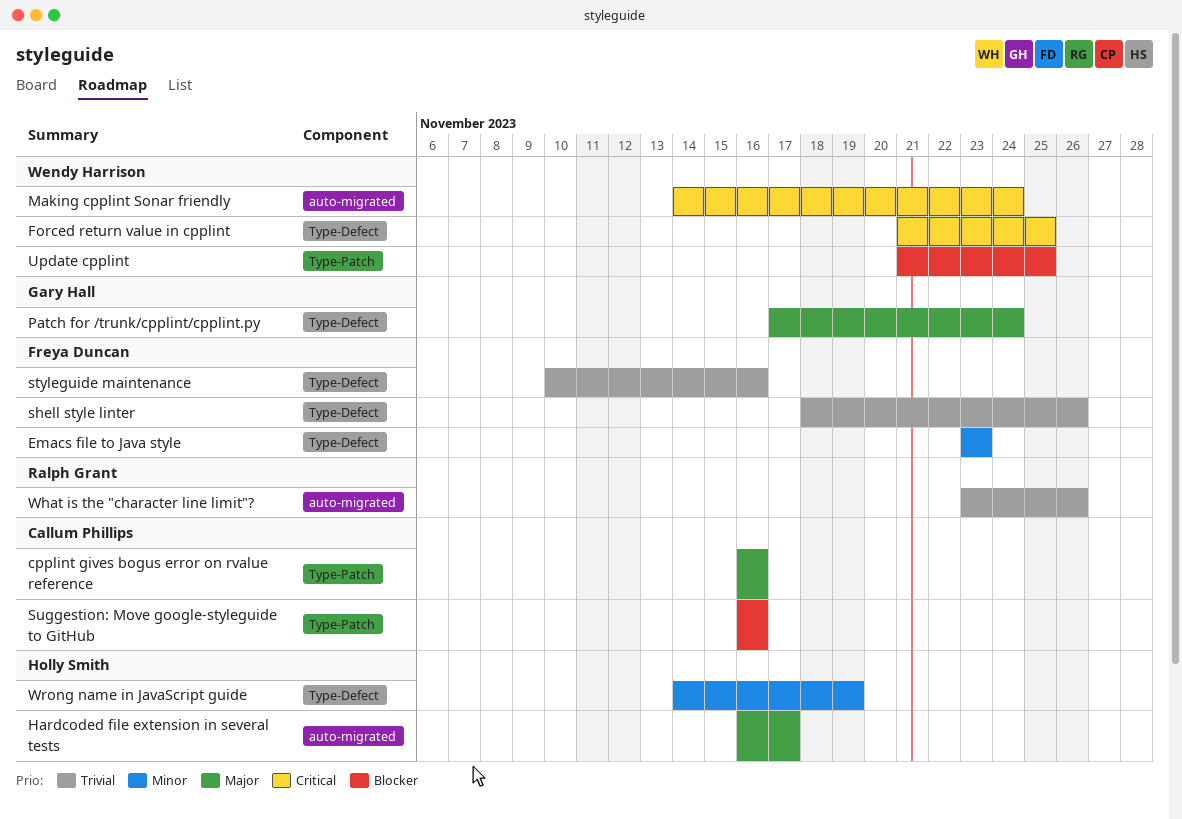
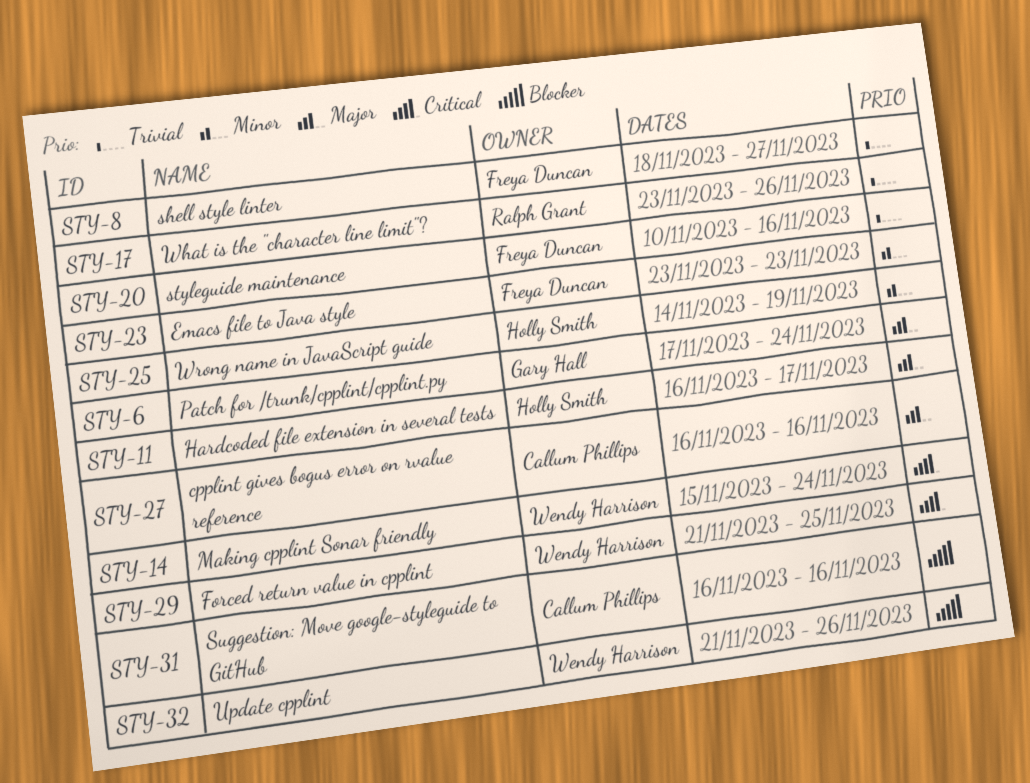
Making cpplint Sonar friendly, start: Nov 14 -> Nov 15
shell style linter, due: Nov 26 -> Nov 27
Update cpplint, due: Nov 25 -> Nov 26

